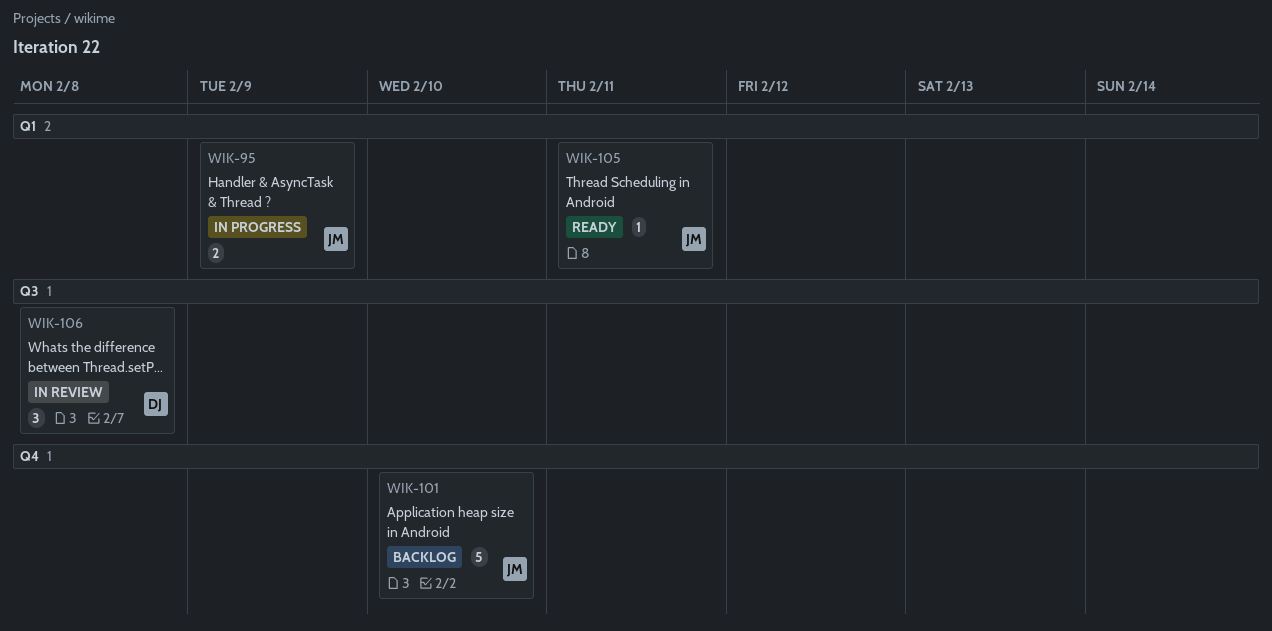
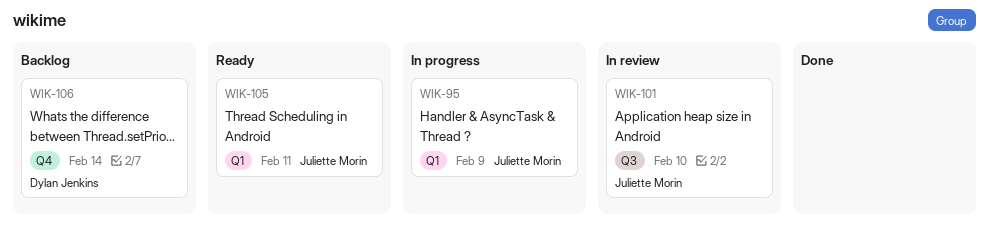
WIK-101, status: Backlog -> In review
WIK-101, label: Q4 -> Q3
WIK-106, status: In review -> Backlog
WIK-106, label: Q3 -> Q4
WIK-106, due: Feb 8 -> Feb 14

